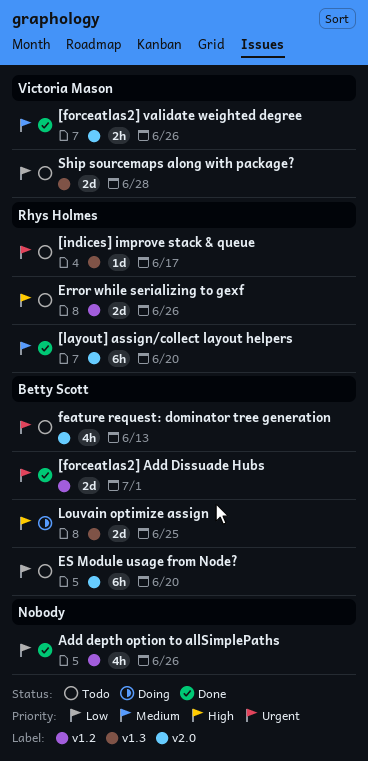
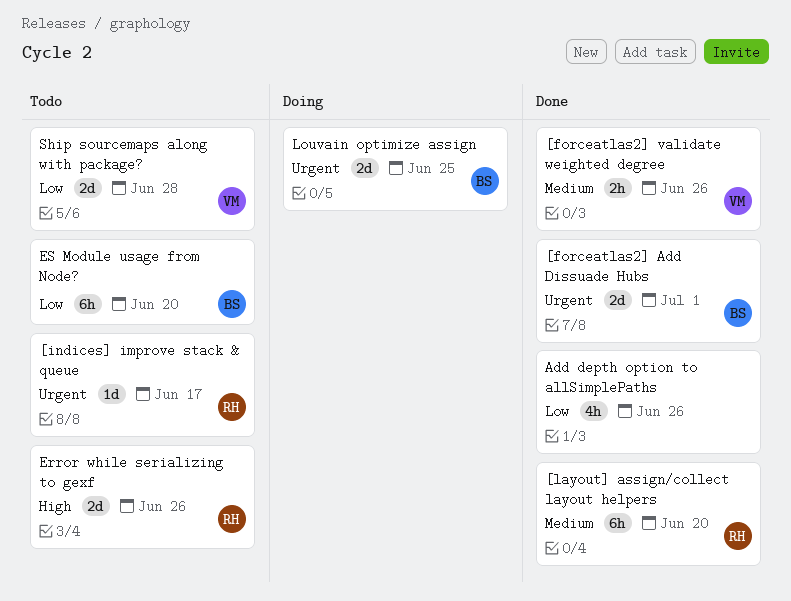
feature request: dominator tree generation: present -> none
Louvain optimize assign, priority: High -> Urgent

